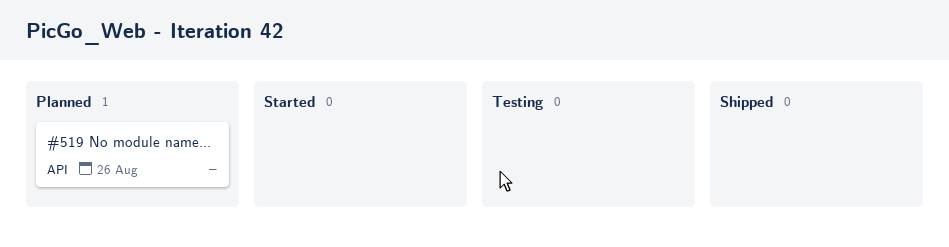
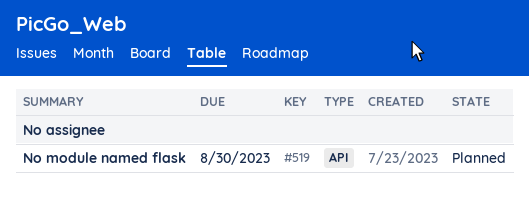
#519, due: Aug 26 -> Aug 30

